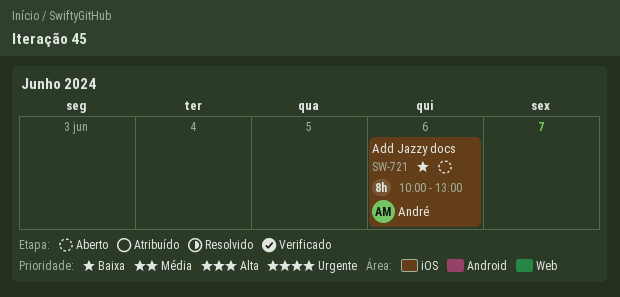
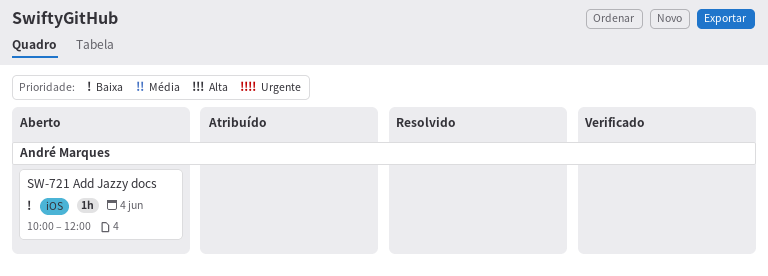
SW-721, estimate: 8h -> 1h
SW-721, day: Jun 6 -> Jun 4
SW-721, ends: 13:00 -> 12:00

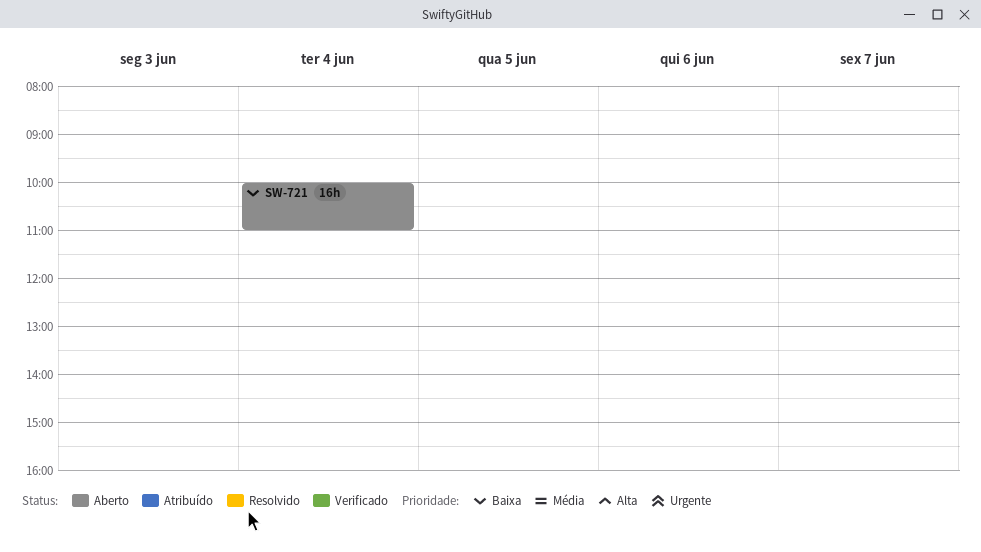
SW-721, estimate: 1h -> 16h
SW-721, ends: 12:00 -> 11:00

